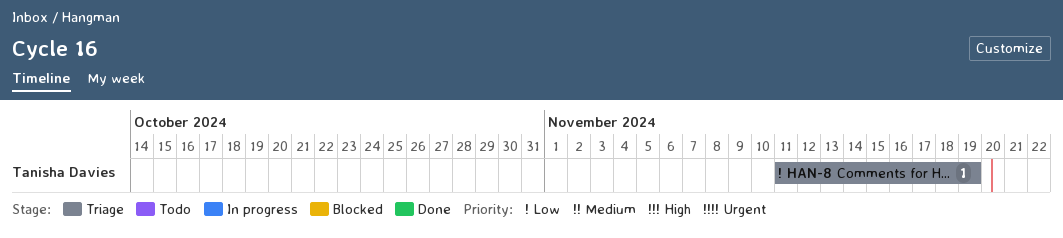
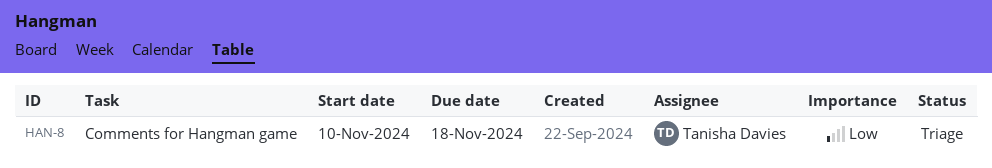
HAN-8, start: Nov 11 -> Nov 10
HAN-8, due: Nov 19 -> Nov 18

